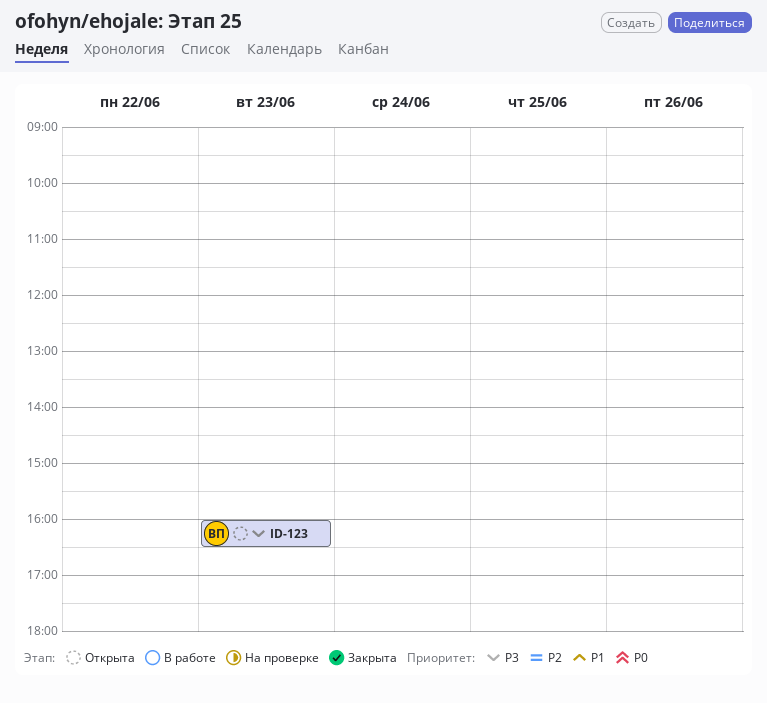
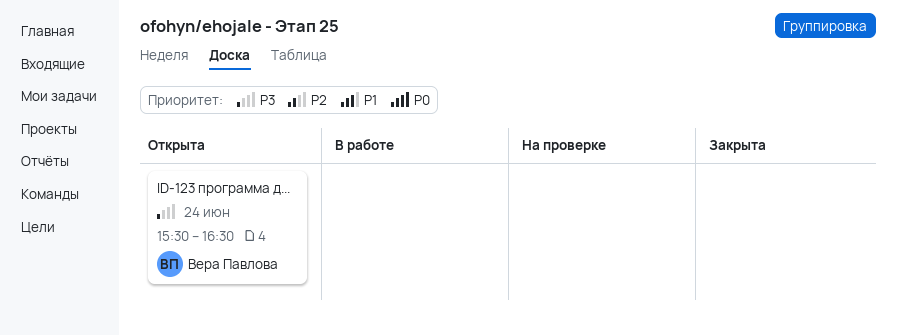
ID-123, day: Jun 23 -> Jun 24
ID-123, begins: 16:00 -> 15:30

